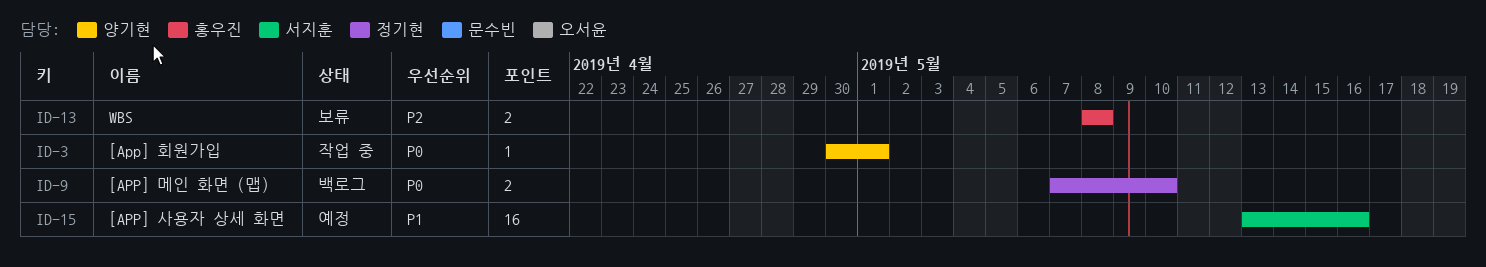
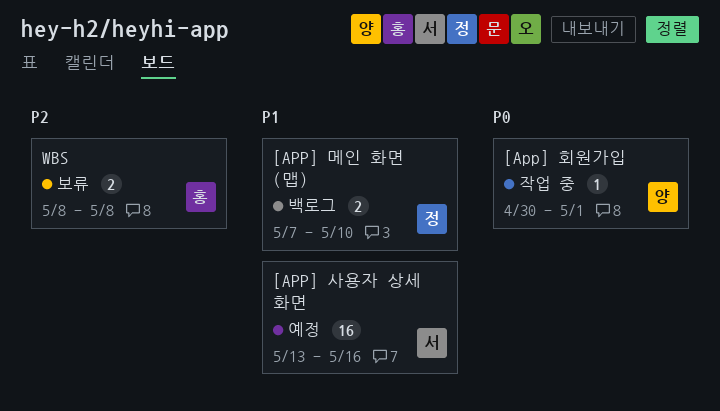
[APP] 메인 화면 (맵), priority: P0 -> P1

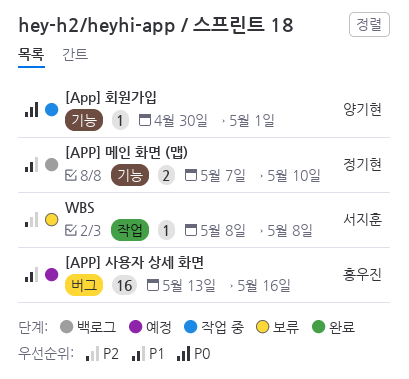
[APP] 사용자 상세 화면, owner: 서지훈 -> 홍우진
WBS, owner: 홍우진 -> 서지훈
WBS, estimate: 2 -> 1

